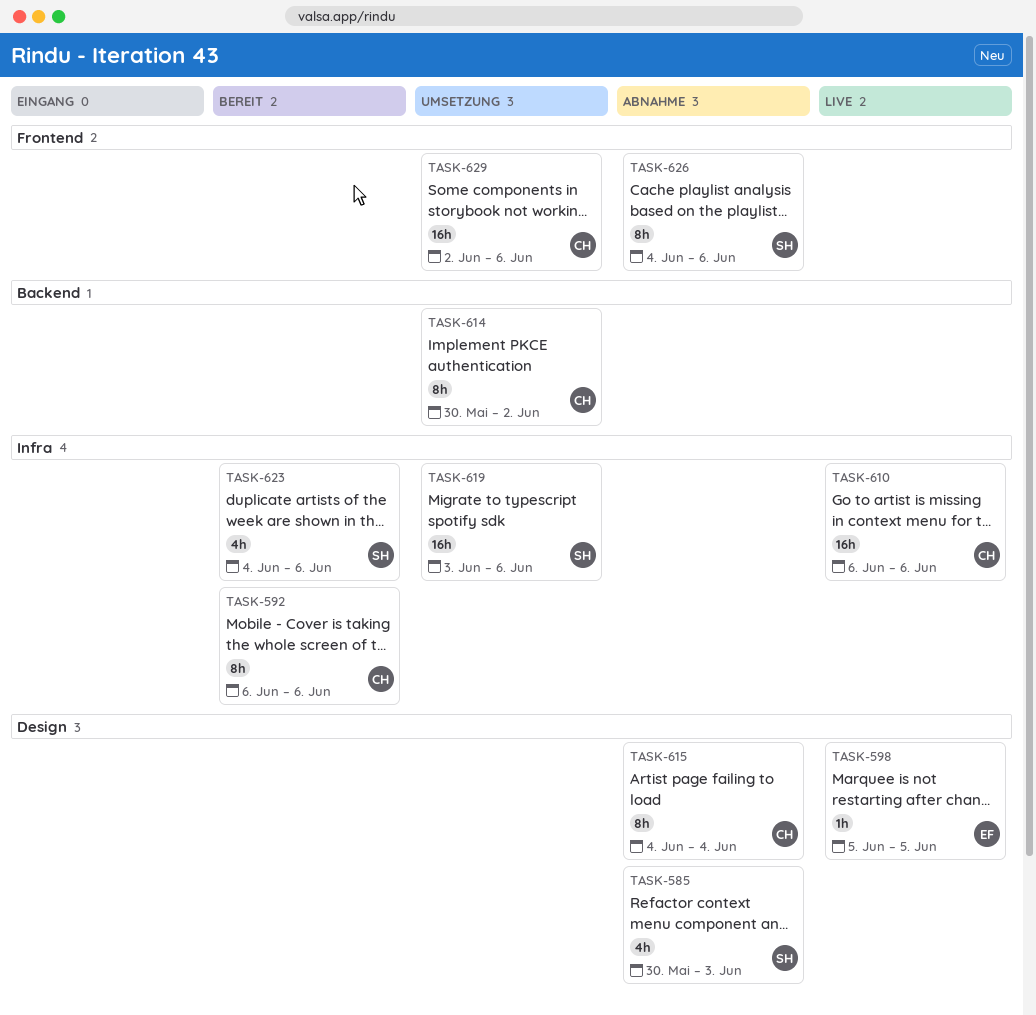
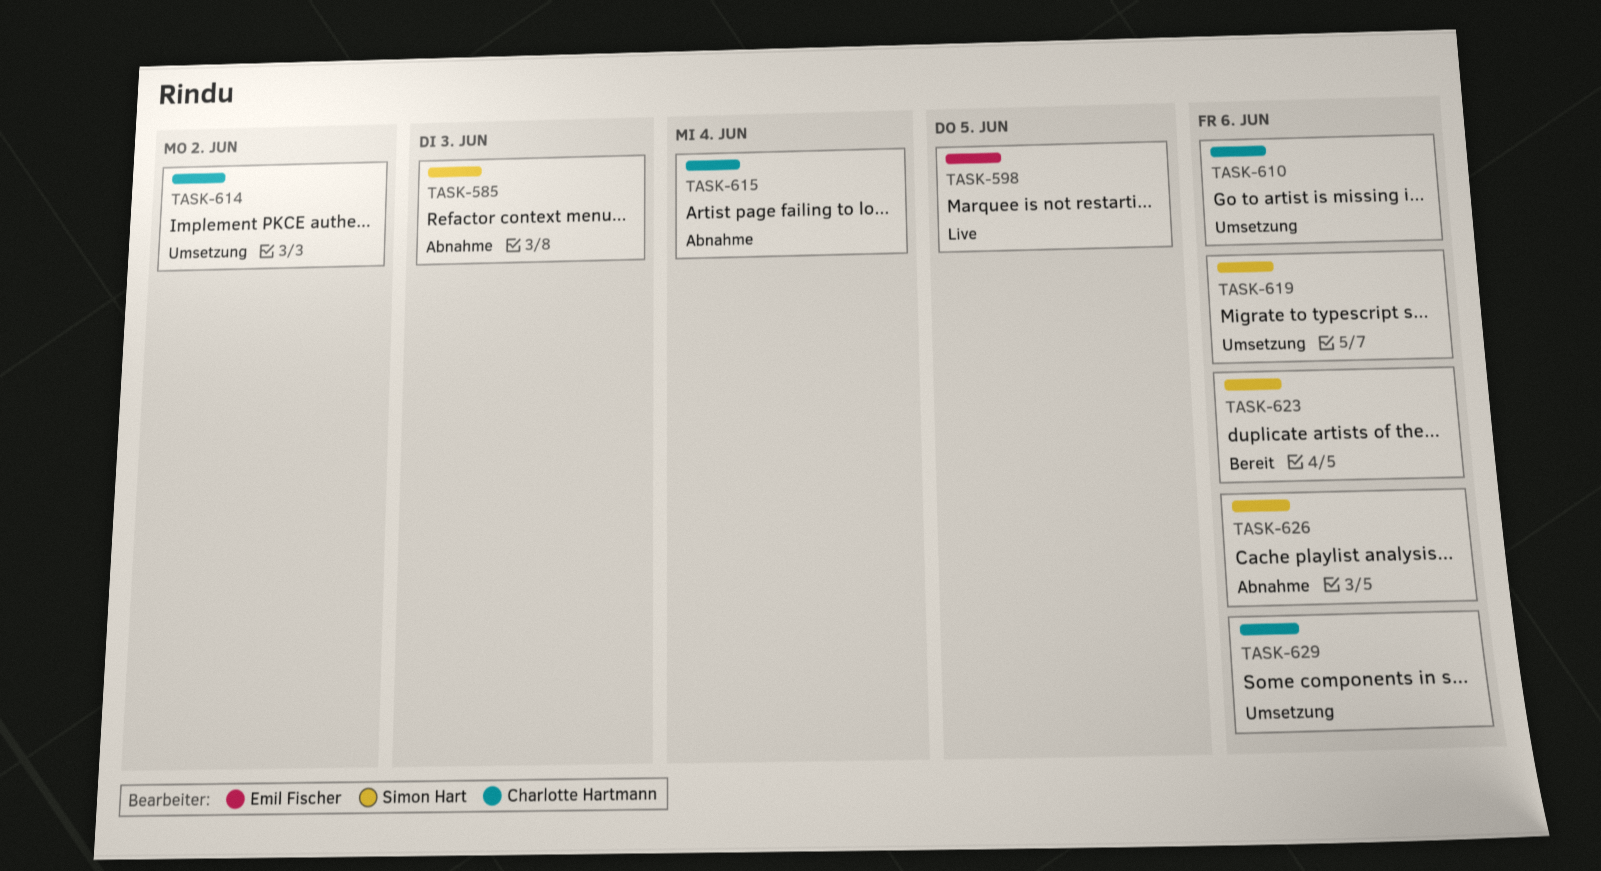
TASK-592: present -> none
TASK-610, status: Live -> Umsetzung

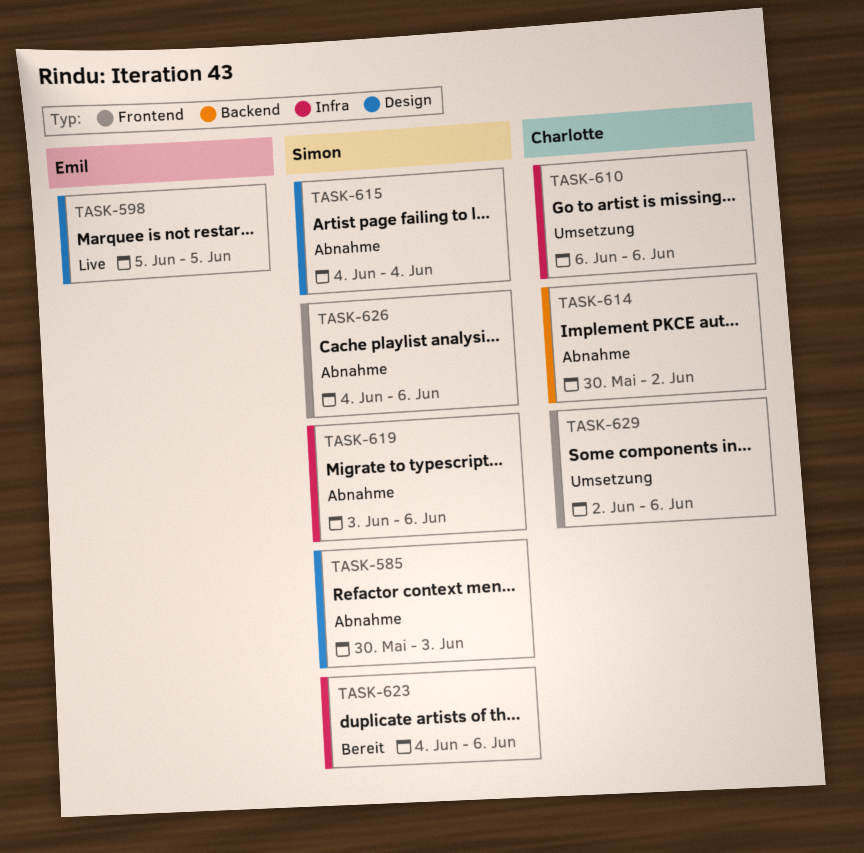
TASK-614, status: Umsetzung -> Abnahme
TASK-615, owner: Charlotte Hartmann -> Simon Hart
TASK-619, status: Umsetzung -> Abnahme

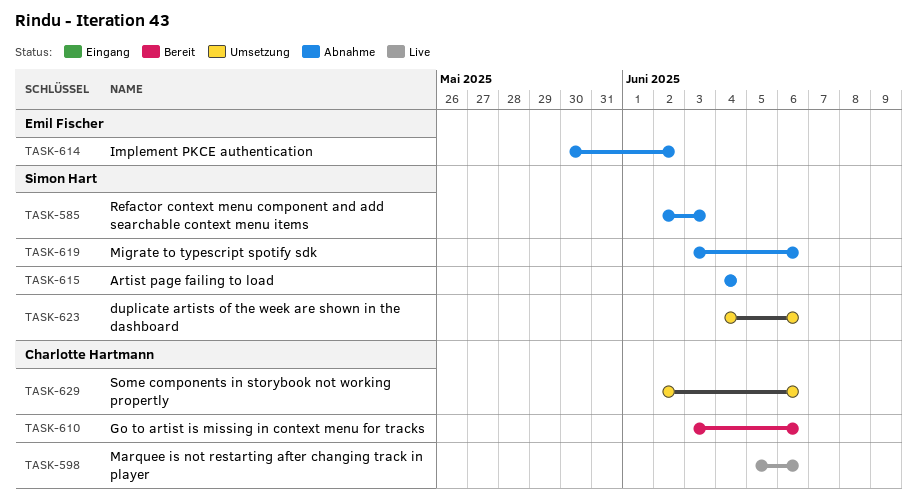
TASK-585, start: May 30 -> Jun 2
TASK-598, owner: Emil Fischer -> Charlotte Hartmann
TASK-598, due: Jun 5 -> Jun 6
TASK-610, status: Umsetzung -> Bereit
TASK-610, start: Jun 6 -> Jun 3
TASK-614, owner: Charlotte Hartmann -> Emil Fischer
TASK-623, status: Bereit -> Umsetzung
TASK-626: present -> none

